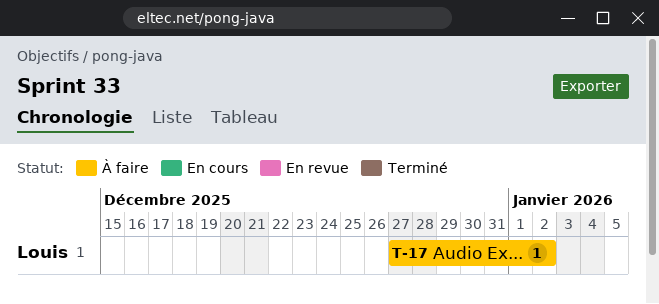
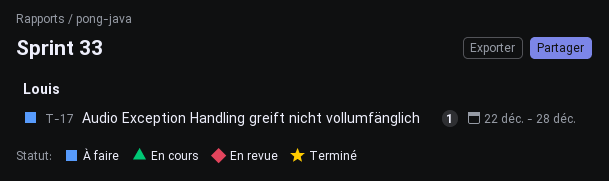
T-17, start: Dec 27 -> Dec 22
T-17, due: Jan 2 -> Dec 28

